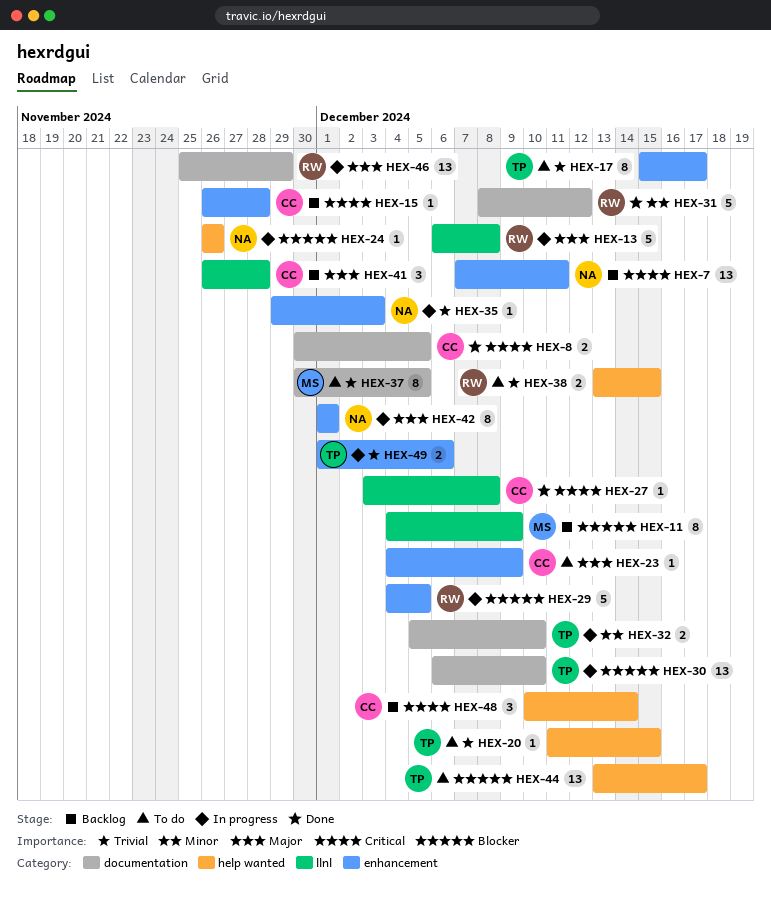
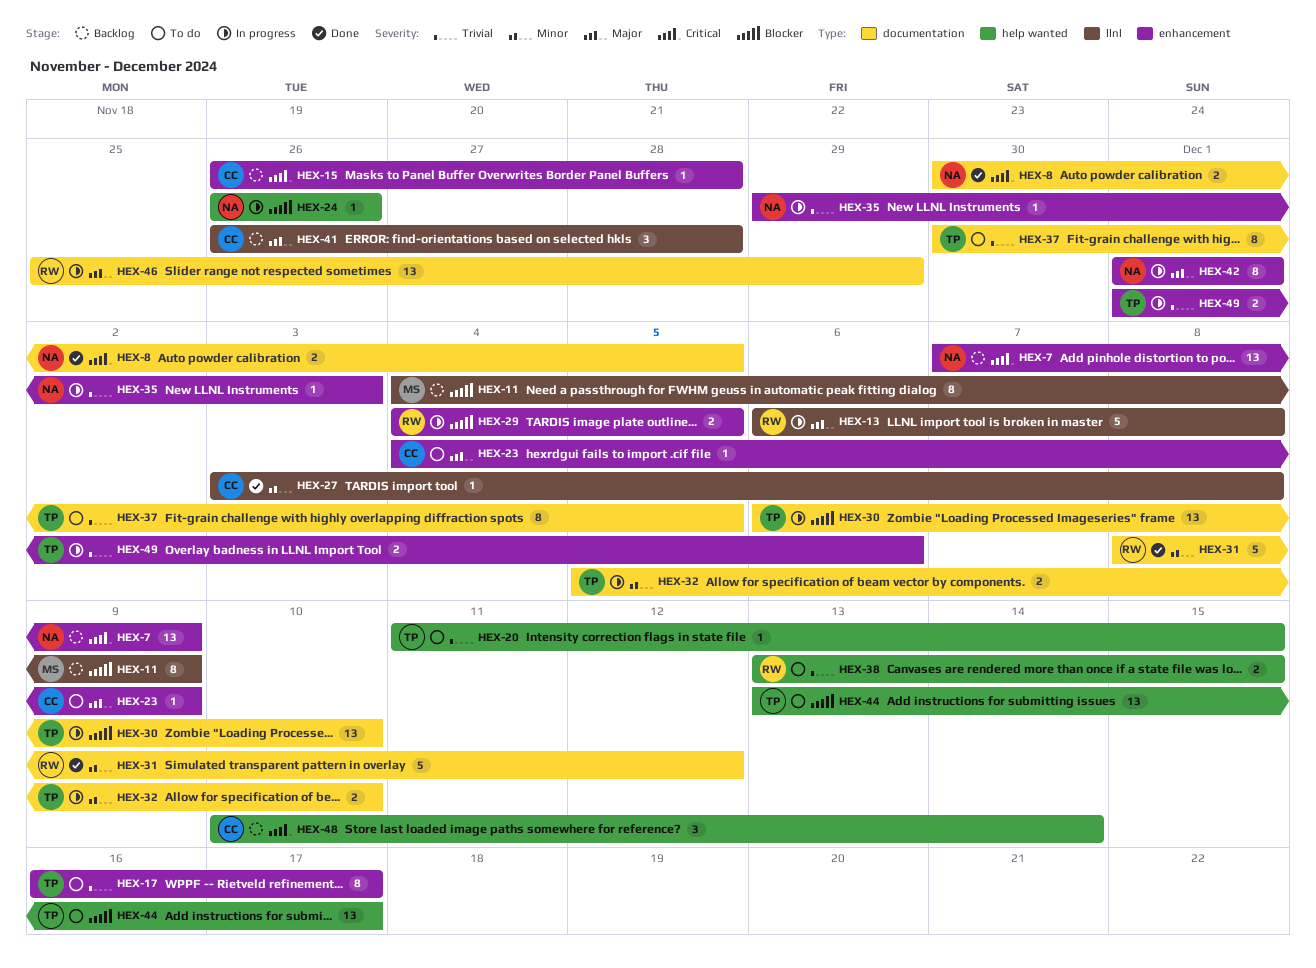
HEX-7, due: Dec 11 -> Dec 9
HEX-8, owner: CC -> NA
HEX-17, start: Dec 15 -> Dec 16
HEX-27, priority: Critical -> Minor
HEX-29, estimate: 5 -> 2
HEX-37, owner: MS -> TP

